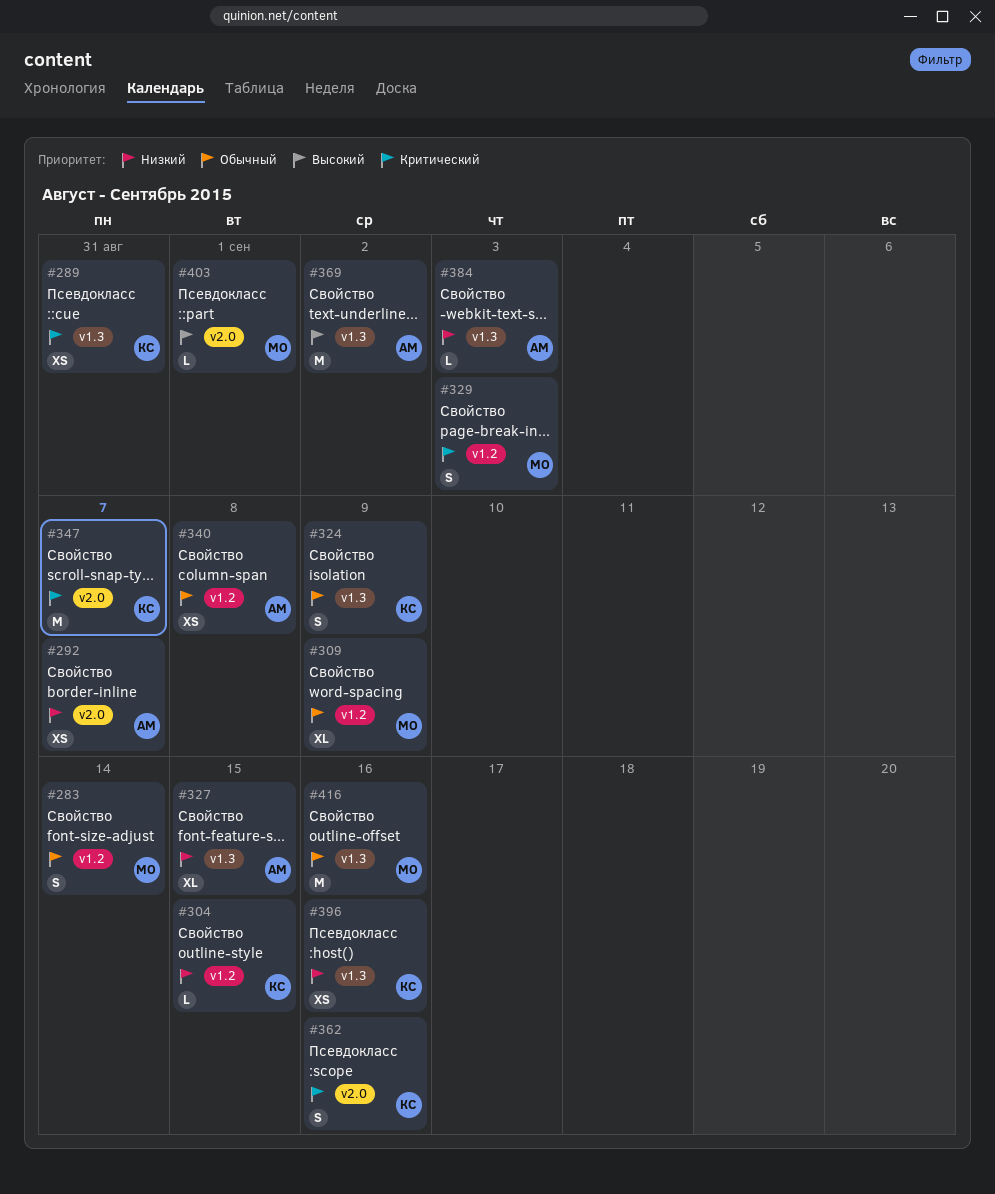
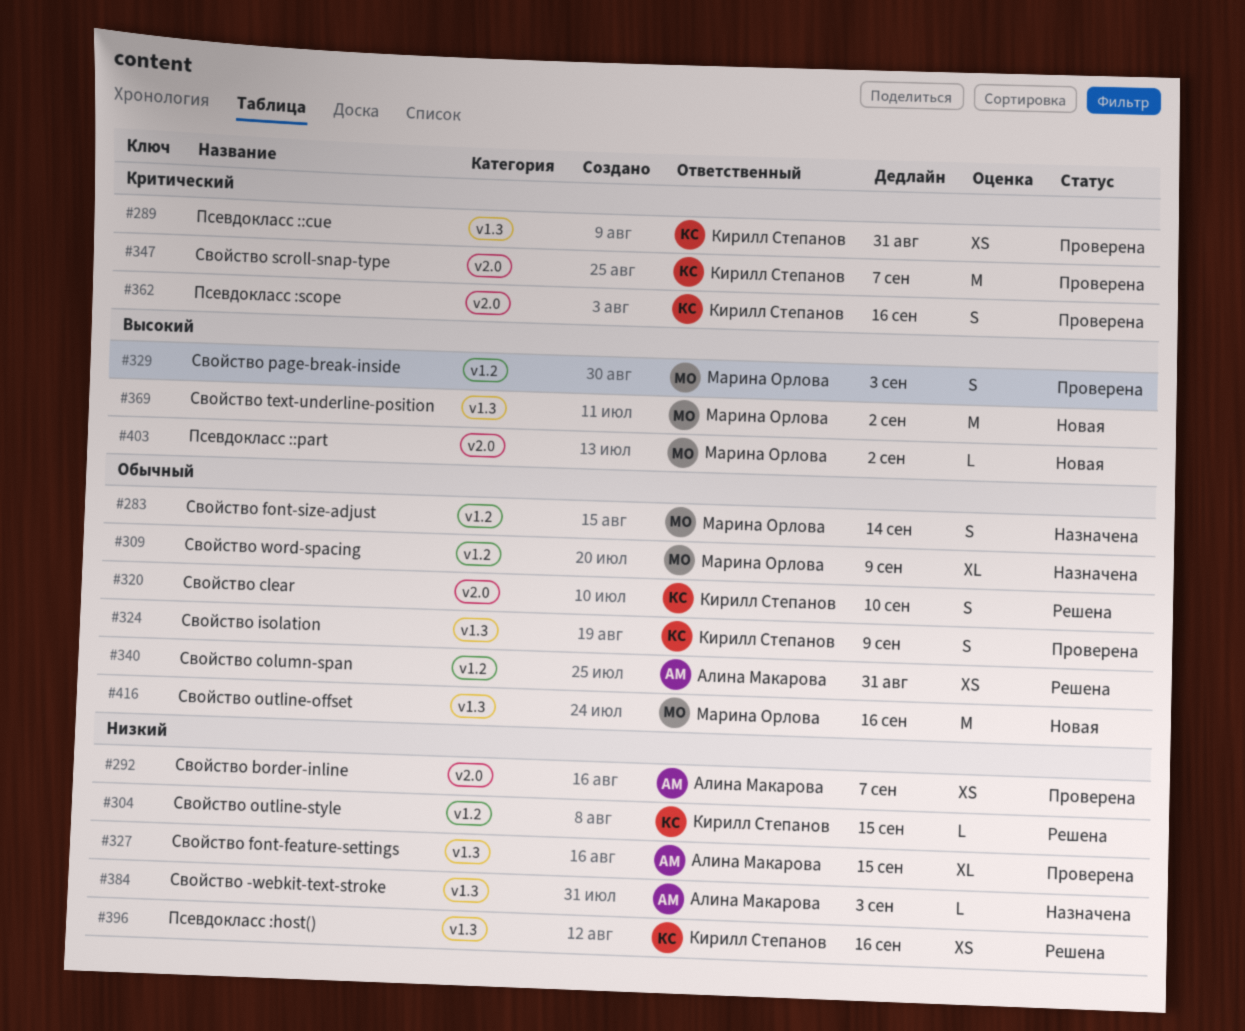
#320: none -> present
#329, priority: Критический -> Высокий
#340, due: Sep 8 -> Aug 31
#369, owner: Алина Макарова -> Марина Орлова
#403, due: Sep 1 -> Sep 2

